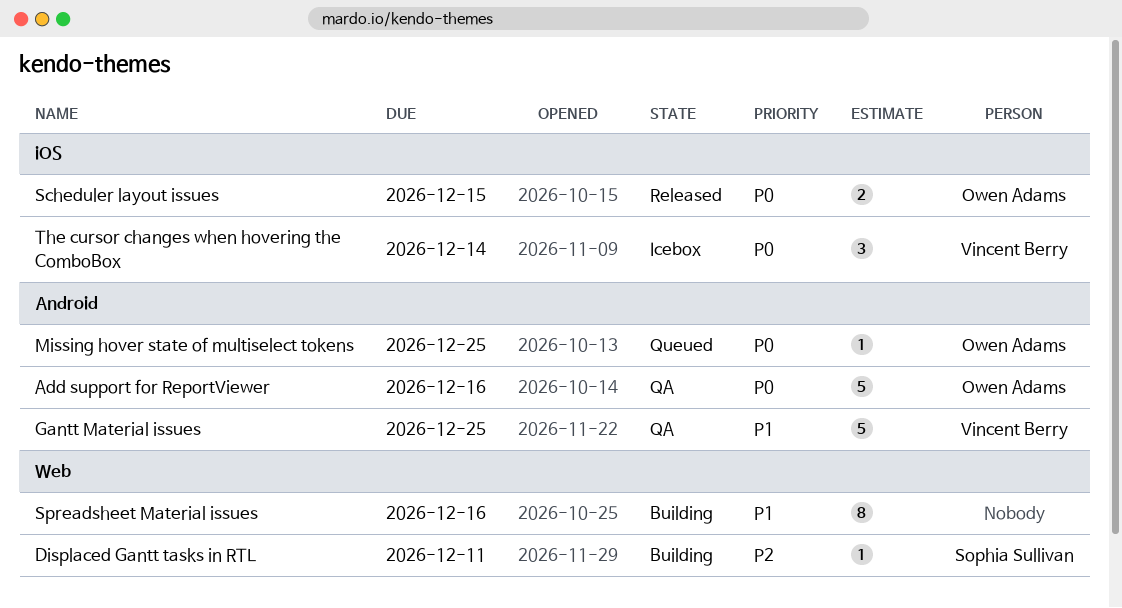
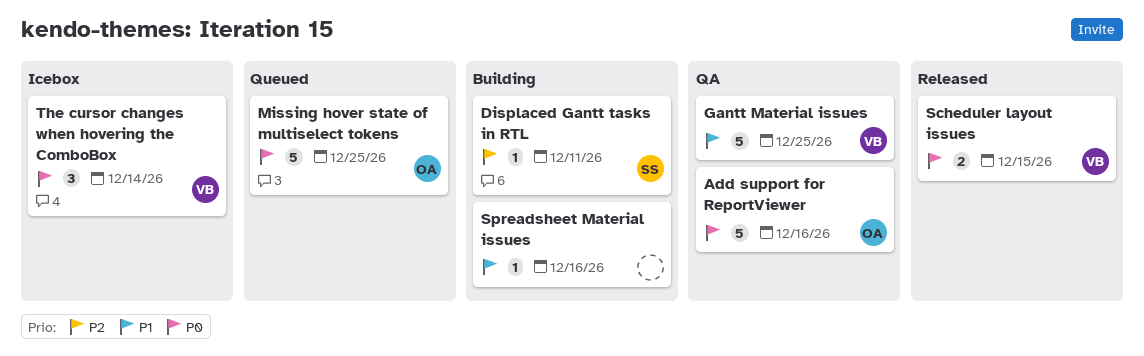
Missing hover state of multiselect tokens, estimate: 1 -> 5
Scheduler layout issues, owner: Owen Adams -> Vincent Berry
Spreadsheet Material issues, estimate: 8 -> 1

